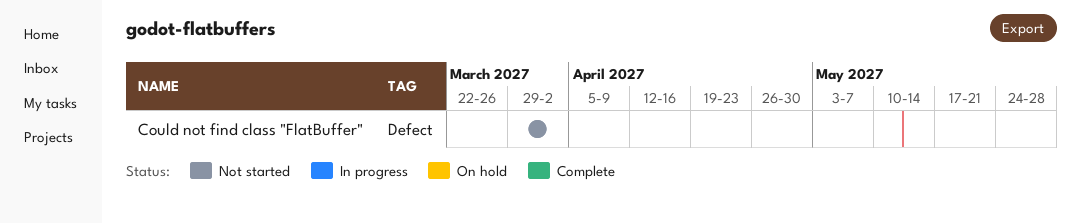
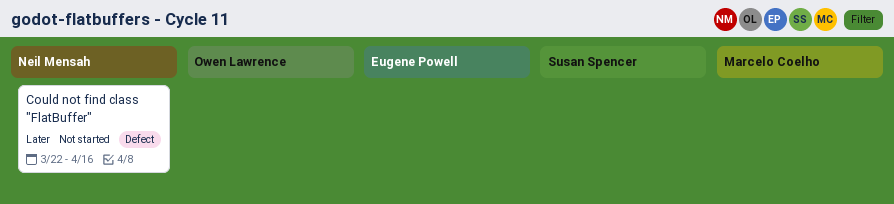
Could not find class "FlatBuffer", start: Mar 29 -> Mar 22
Could not find class "FlatBuffer", due: Apr 2 -> Apr 16

